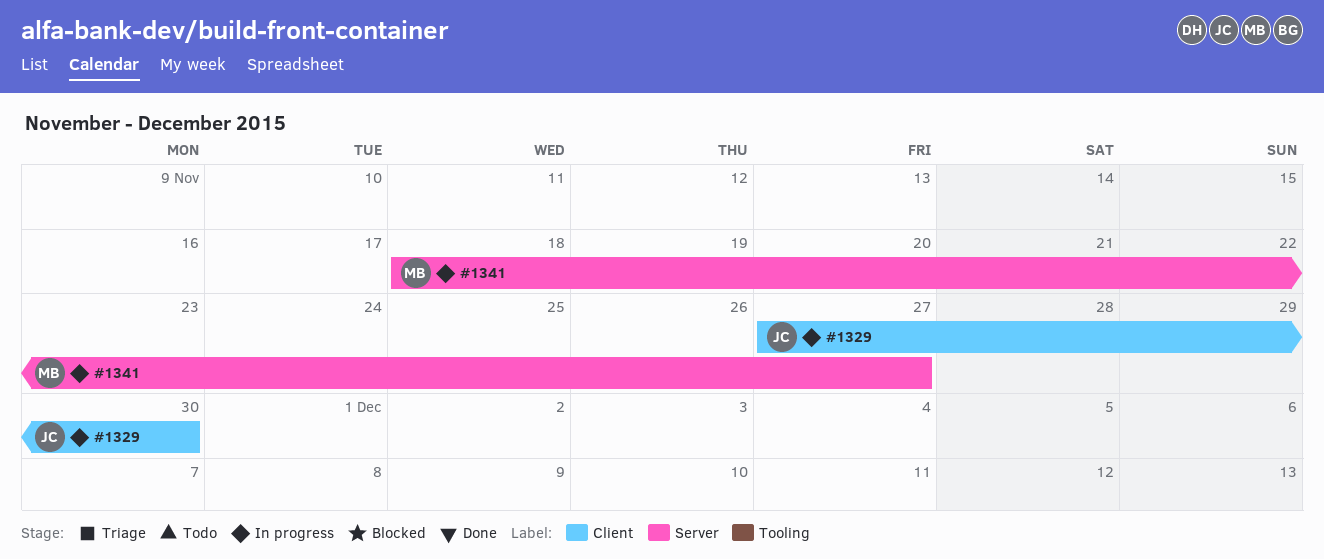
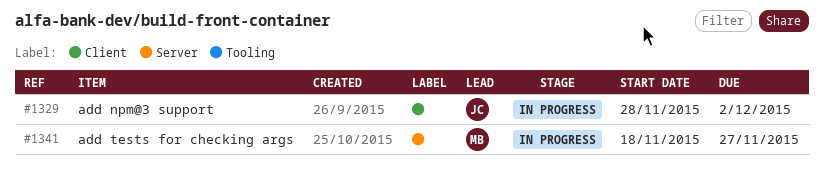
#1329, start: Nov 27 -> Nov 28
#1329, due: Nov 30 -> Dec 2

